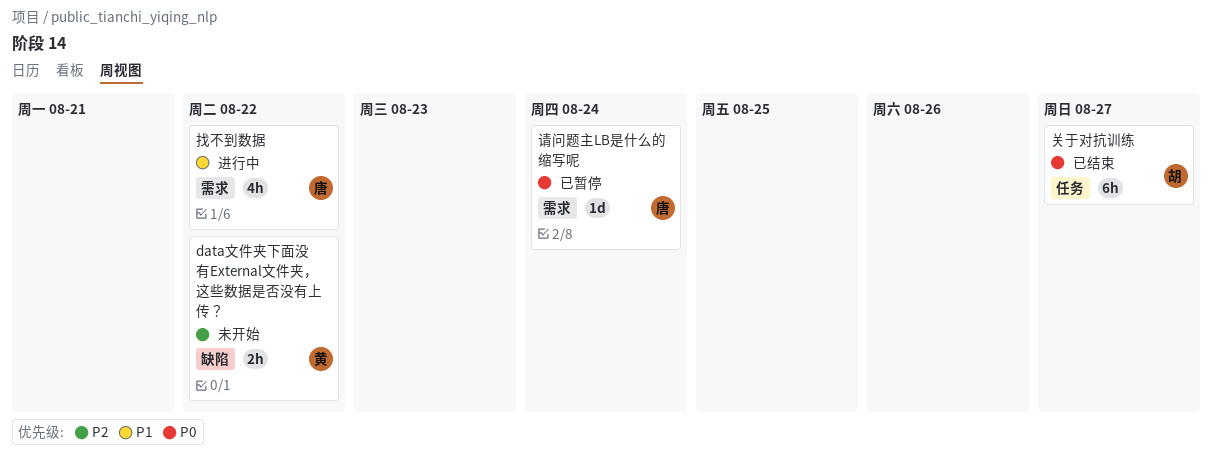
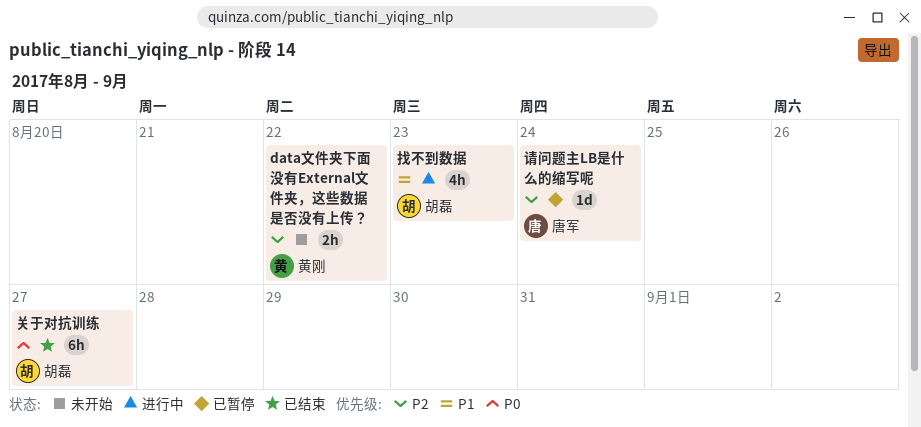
找不到数据, owner: 唐军 -> 胡磊
找不到数据, due: Aug 22 -> Aug 23
请问题主LB是什么的缩写呢, priority: P0 -> P2

